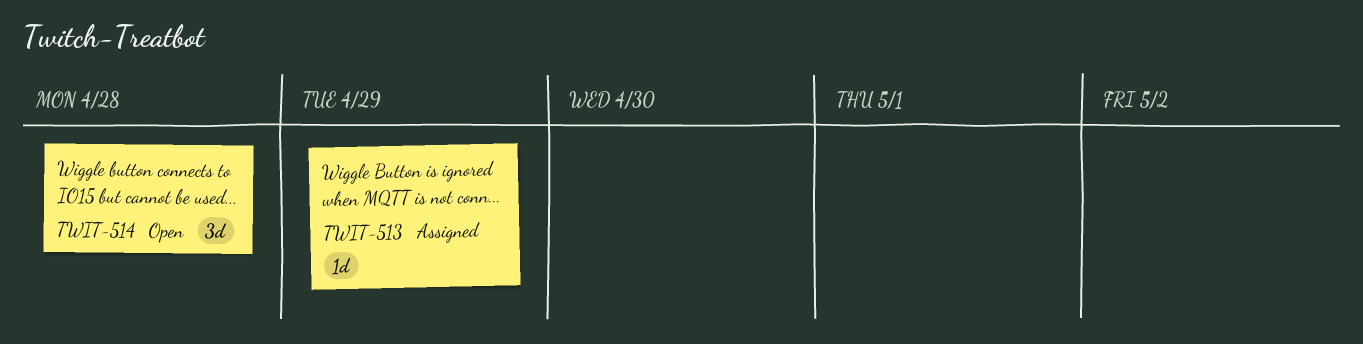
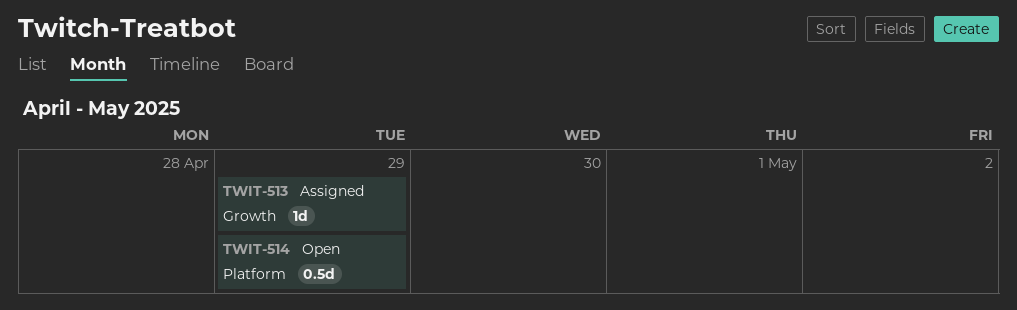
TWIT-514, estimate: 3d -> 0.5d
TWIT-514, due: Apr 28 -> Apr 29

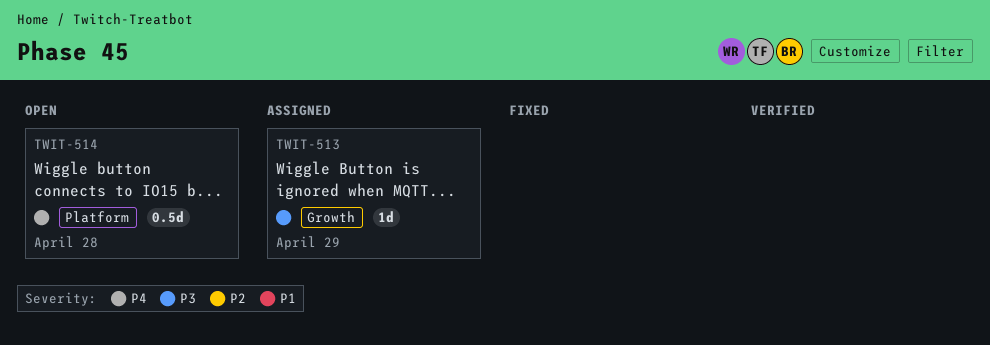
TWIT-514, due: Apr 29 -> Apr 28

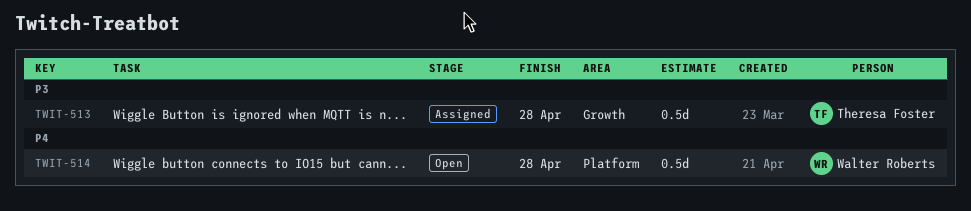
TWIT-513, estimate: 1d -> 0.5d
TWIT-513, due: Apr 29 -> Apr 28

